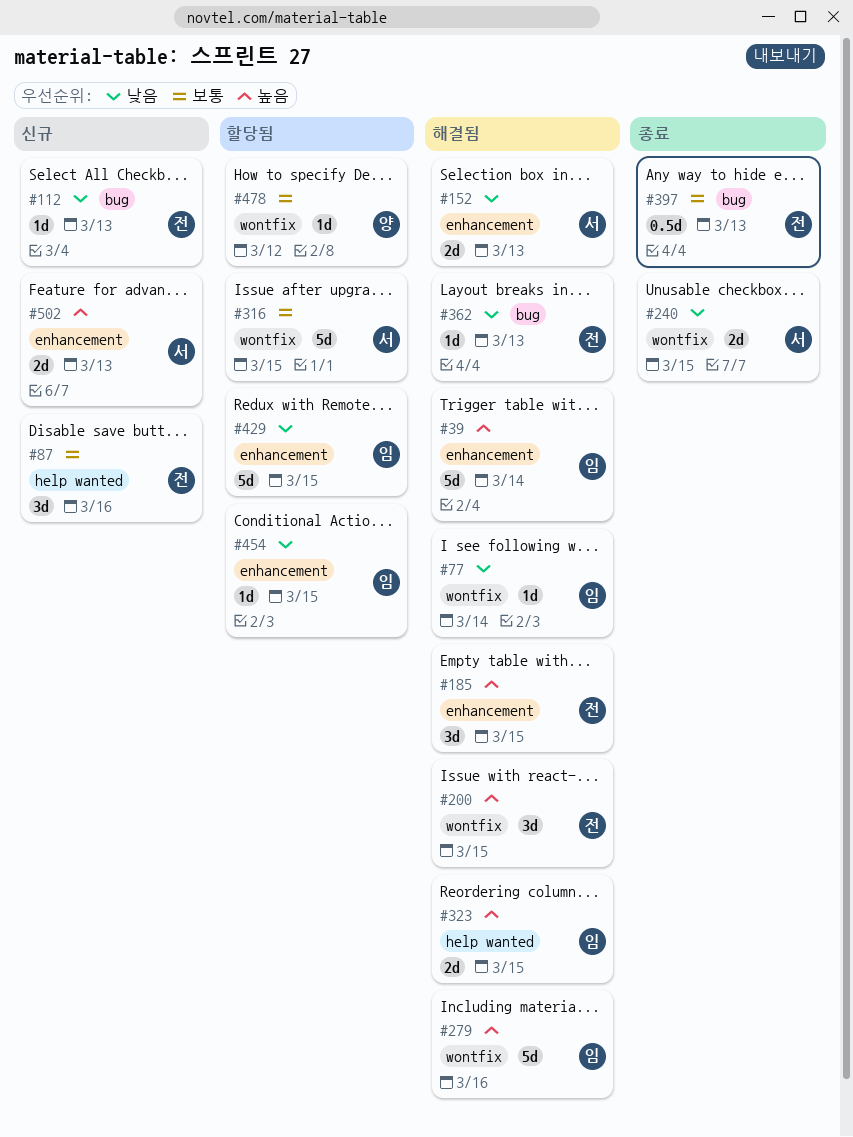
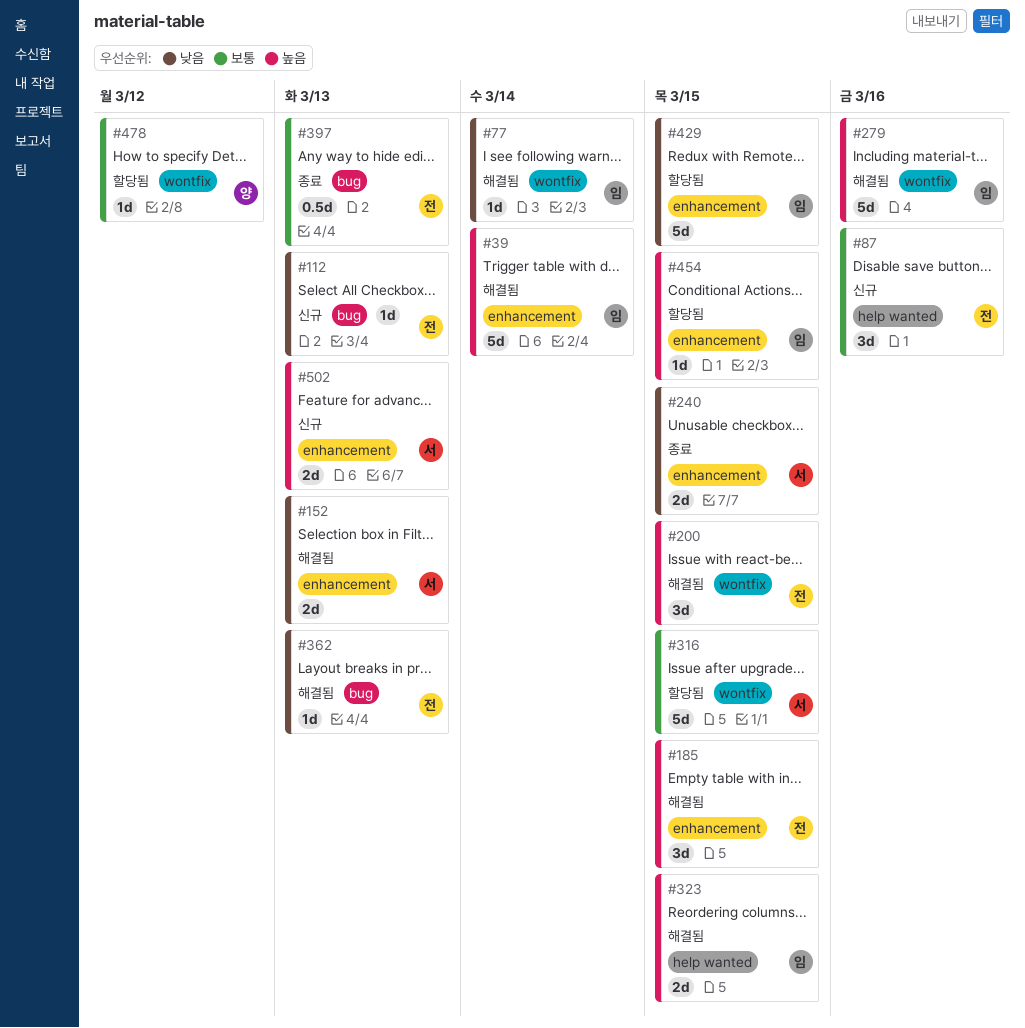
#240, label: wontfix -> enhancement
#454, priority: 낮음 -> 높음

